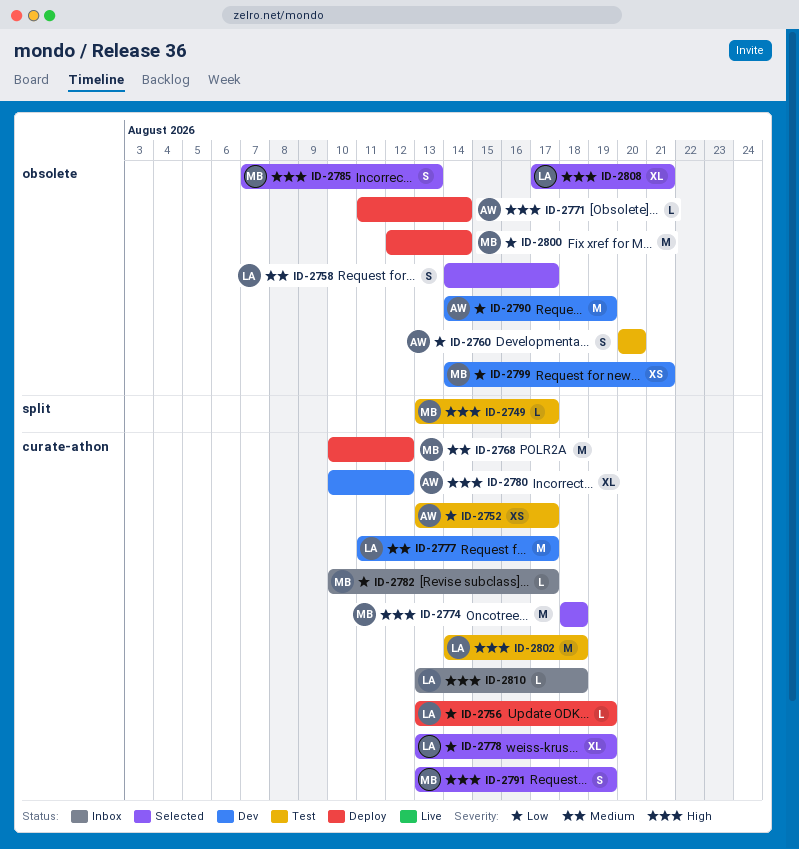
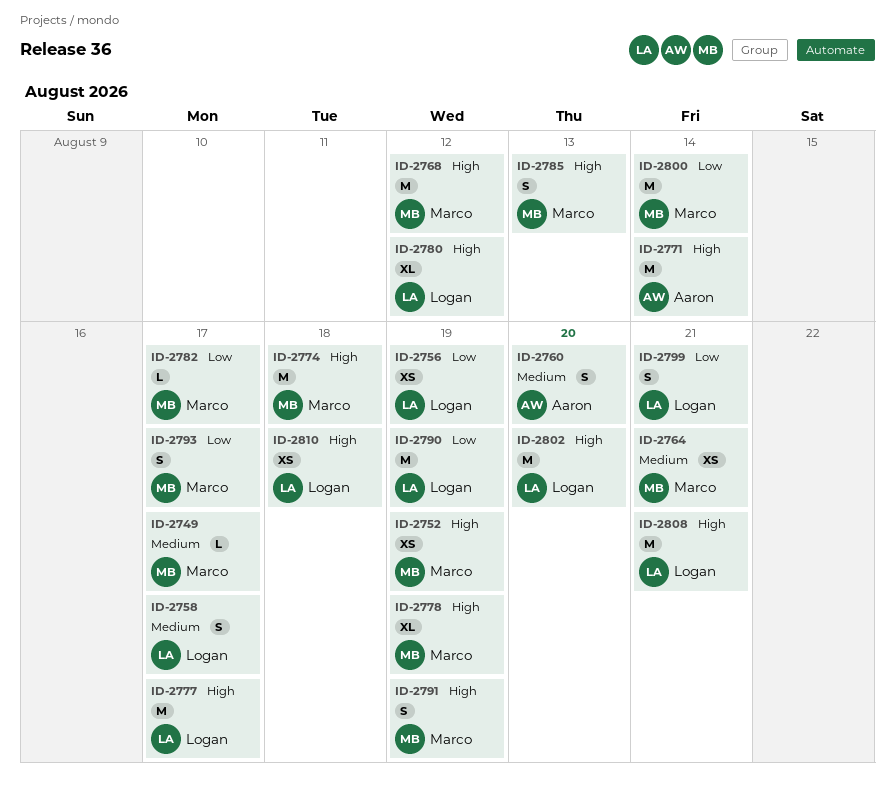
ID-2749, priority: High -> Medium
ID-2752, owner: Aaron -> Marco
ID-2752, priority: Low -> High
ID-2752, due: Aug 17 -> Aug 19
ID-2756, estimate: L -> XS
ID-2760, priority: Low -> Medium
ID-2764: none -> present
ID-2768, priority: Medium -> High
ID-2771, estimate: L -> M
ID-2777, priority: Medium -> High
ID-2778, owner: Logan -> Marco
ID-2778, priority: Low -> High
ID-2780, owner: Aaron -> Logan
ID-2790, owner: Aaron -> Logan
ID-2793: none -> present
ID-2799, owner: Marco -> Logan
ID-2799, estimate: XS -> S
ID-2802, due: Aug 18 -> Aug 20
ID-2808, estimate: XL -> M
ID-2810, estimate: L -> XS

